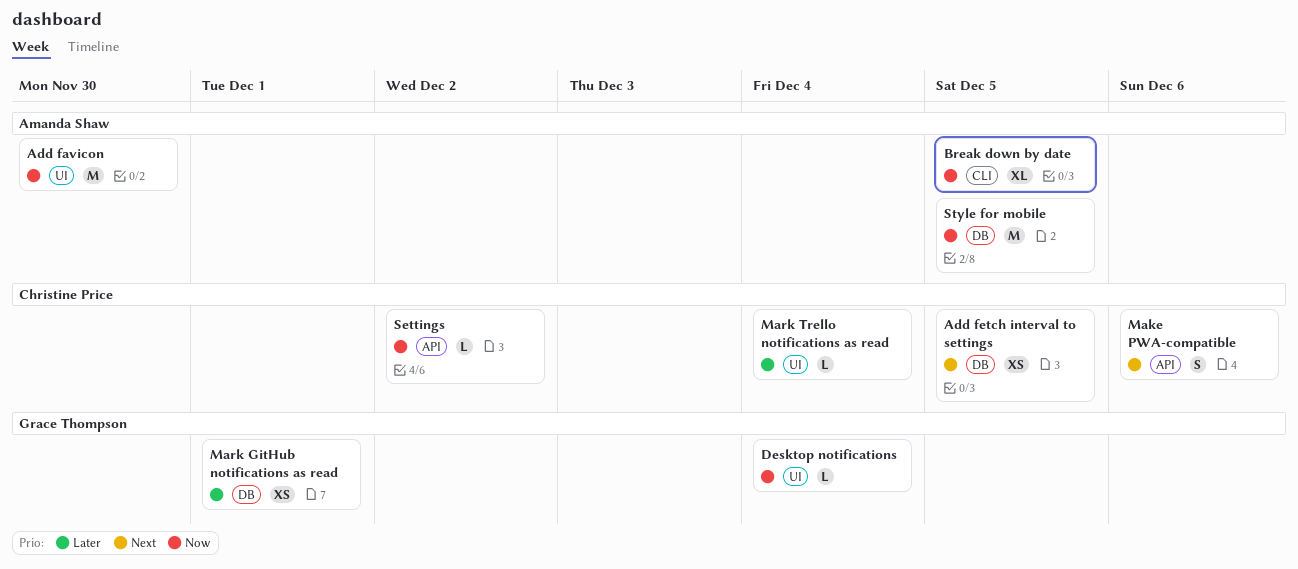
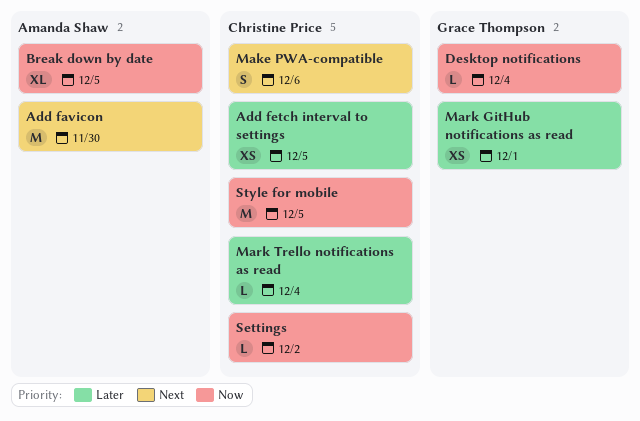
Add favicon, priority: Now -> Next
Add fetch interval to settings, priority: Next -> Later
Style for mobile, owner: Amanda Shaw -> Christine Price

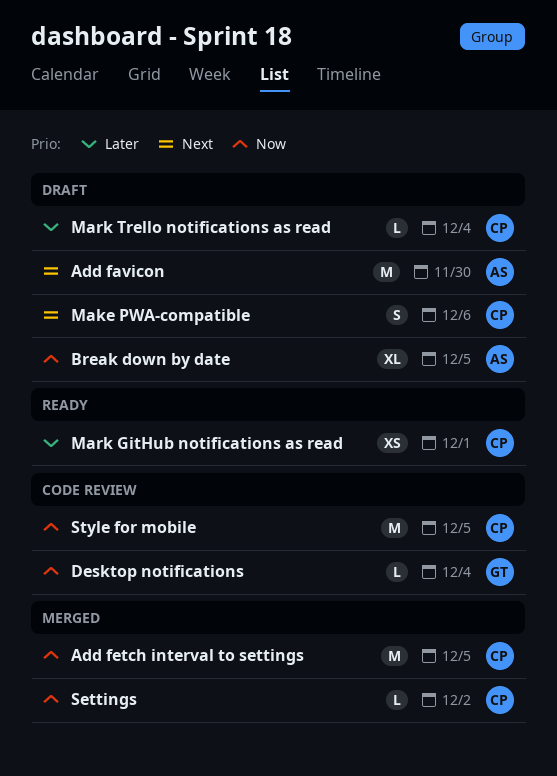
Add fetch interval to settings, priority: Later -> Now
Add fetch interval to settings, estimate: XS -> M
Mark GitHub notifications as read, owner: Grace Thompson -> Christine Price

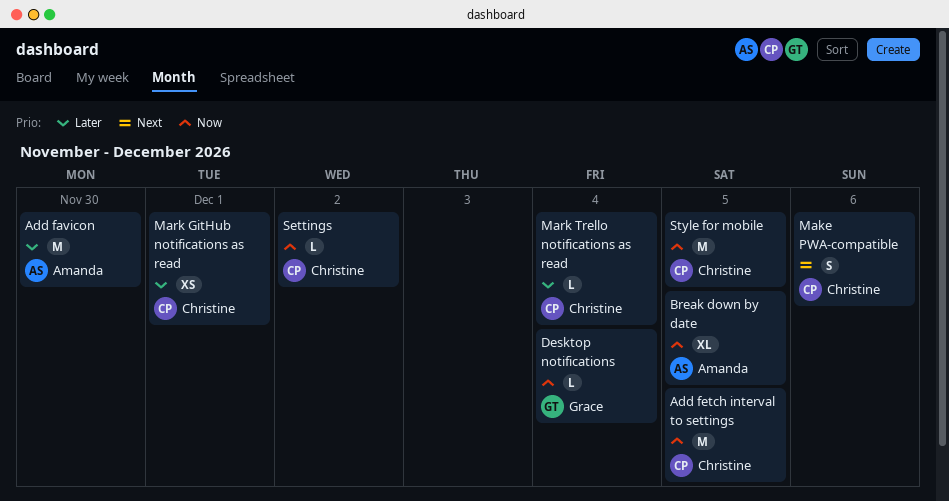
Add favicon, priority: Next -> Later

